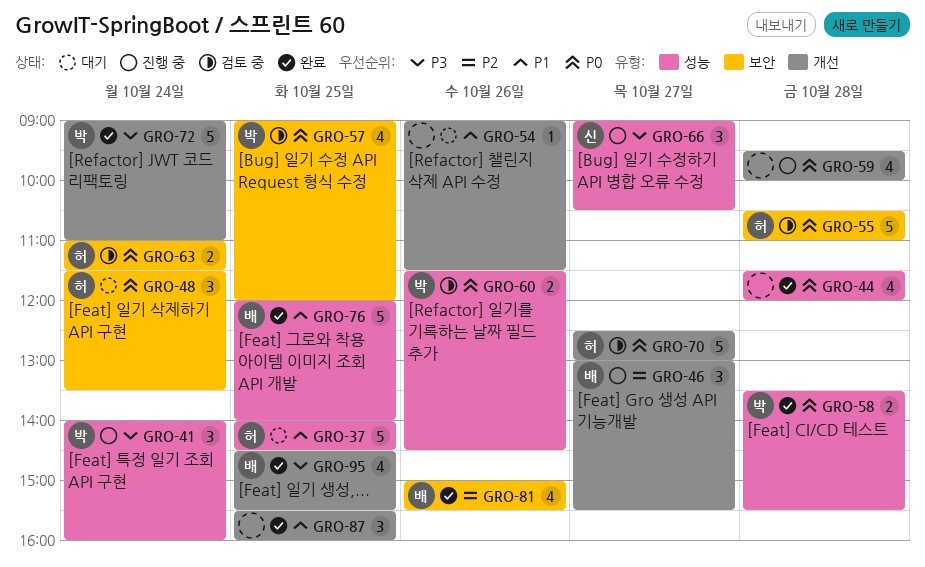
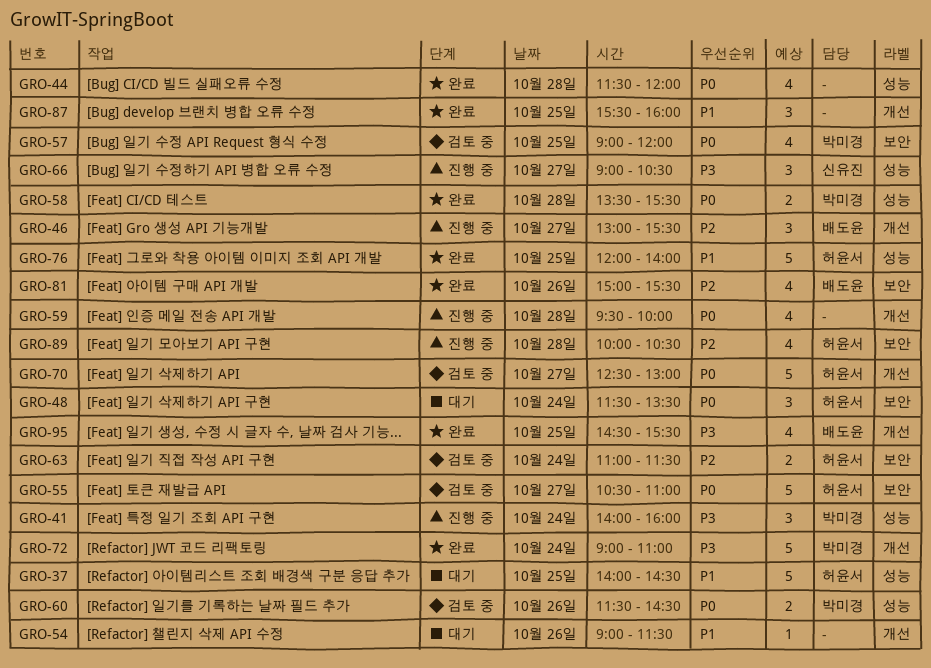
GRO-55, day: Oct 28 -> Oct 27
GRO-63, priority: P0 -> P2
GRO-76, owner: 배도윤 -> 허윤서
GRO-89: none -> present

